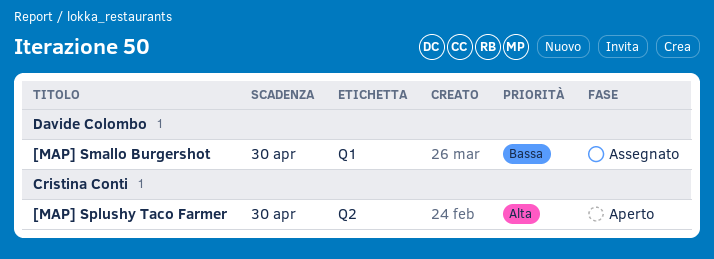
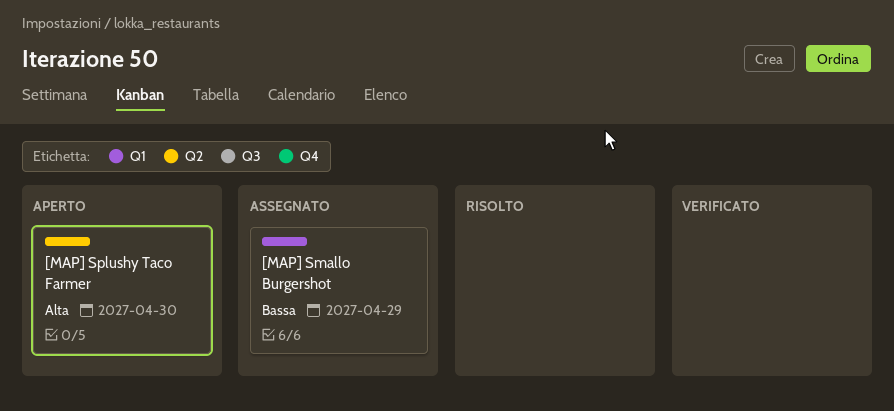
[MAP] Smallo Burgershot, due: Apr 30 -> Apr 29

